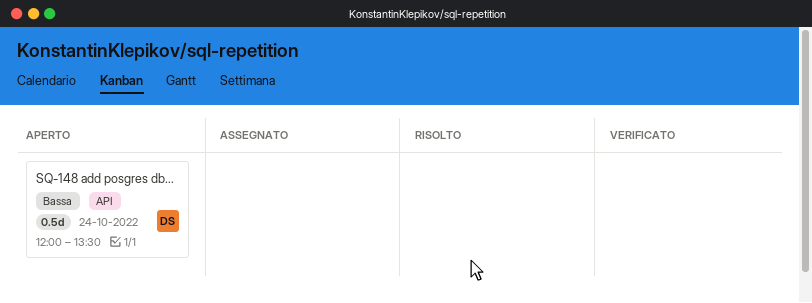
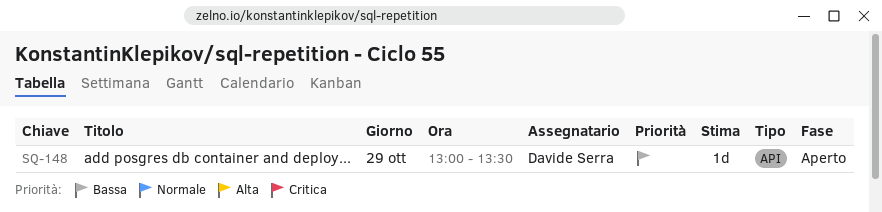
SQ-148, estimate: 0.5d -> 1d
SQ-148, day: Oct 24 -> Oct 29
SQ-148, begins: 12:00 -> 13:00

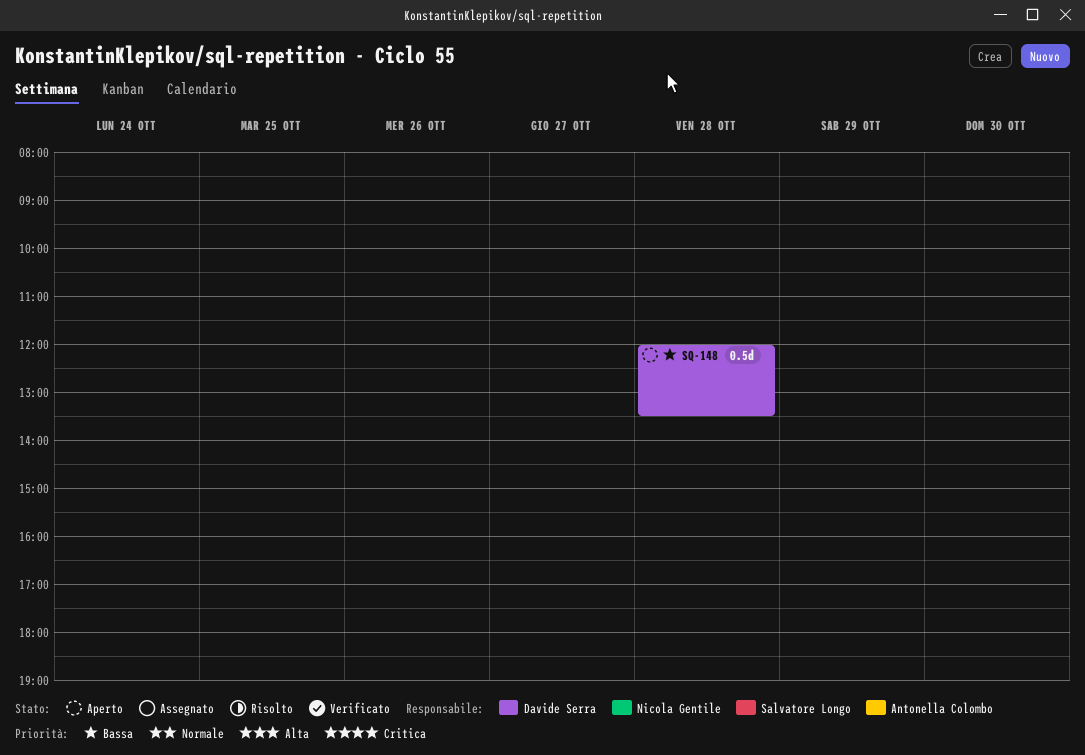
SQ-148, estimate: 1d -> 0.5d
SQ-148, day: Oct 29 -> Oct 28
SQ-148, begins: 13:00 -> 12:00

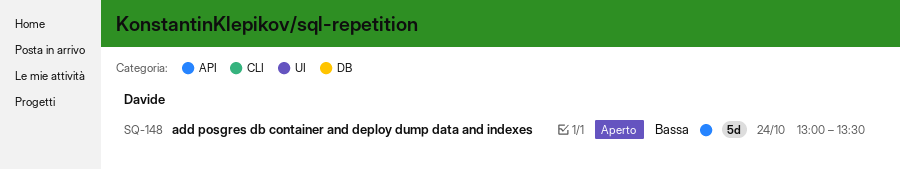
SQ-148, estimate: 0.5d -> 5d
SQ-148, day: Oct 28 -> Oct 24
SQ-148, begins: 12:00 -> 13:00

